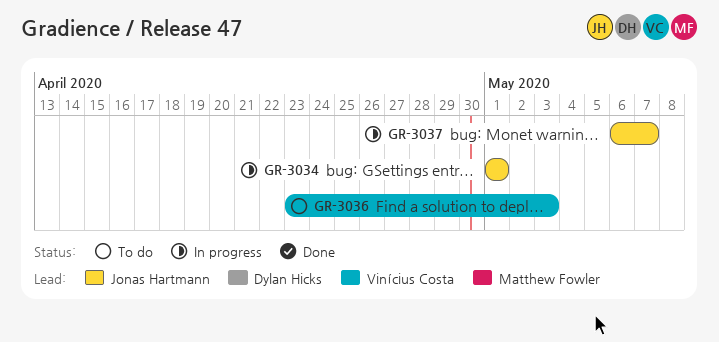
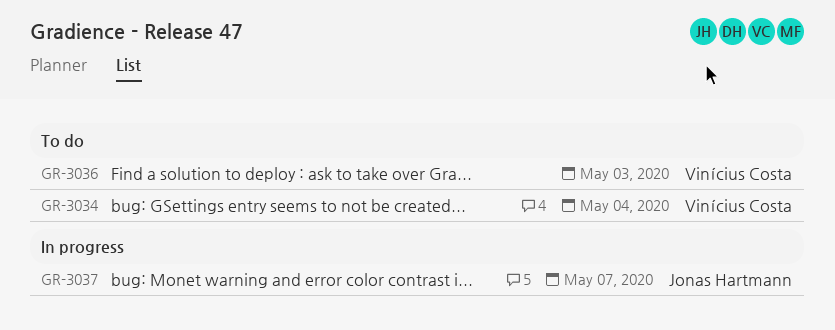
GR-3034, status: In progress -> To do
GR-3034, owner: Jonas Hartmann -> Vinícius Costa
GR-3034, due: May 1 -> May 4

